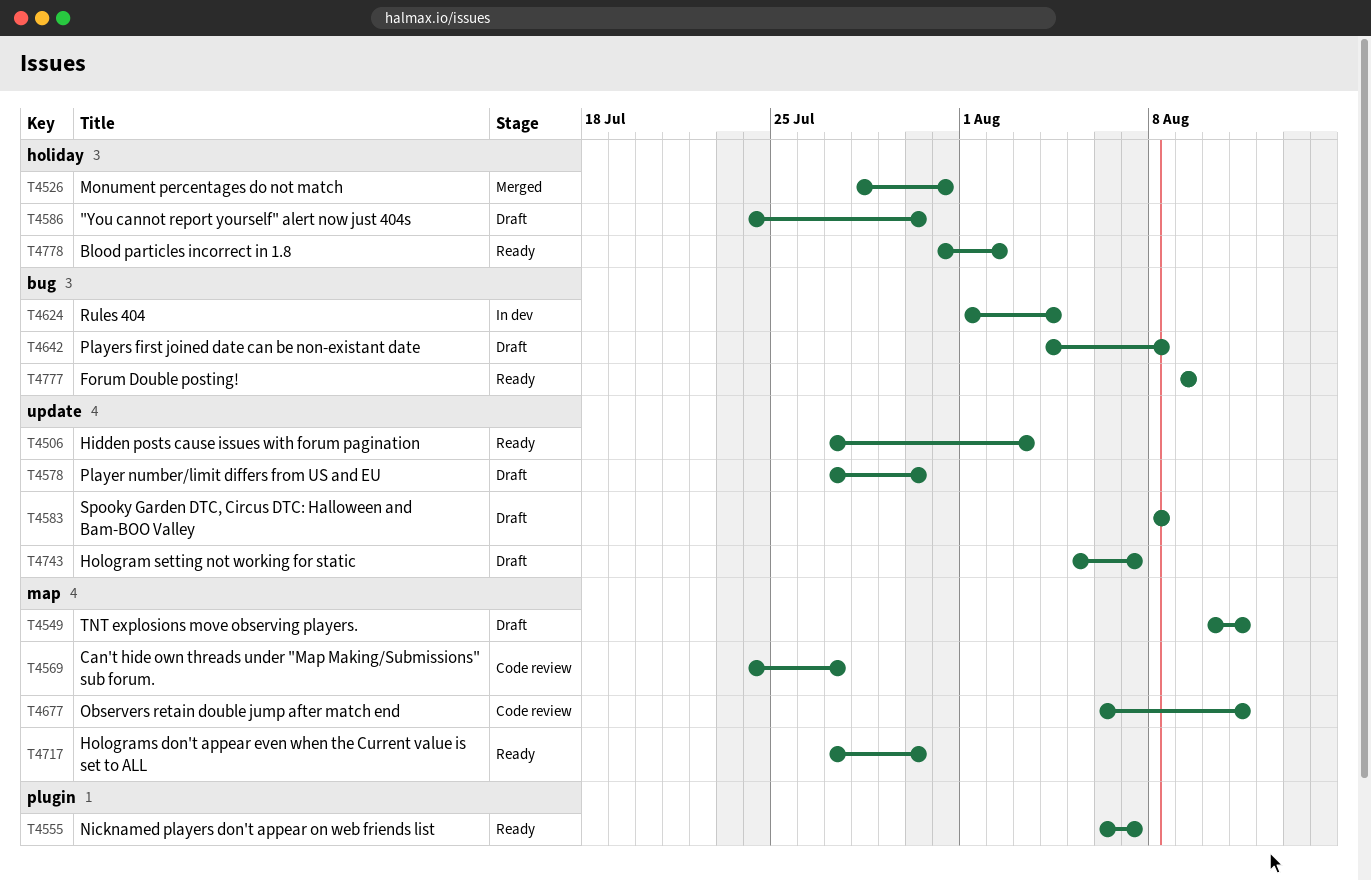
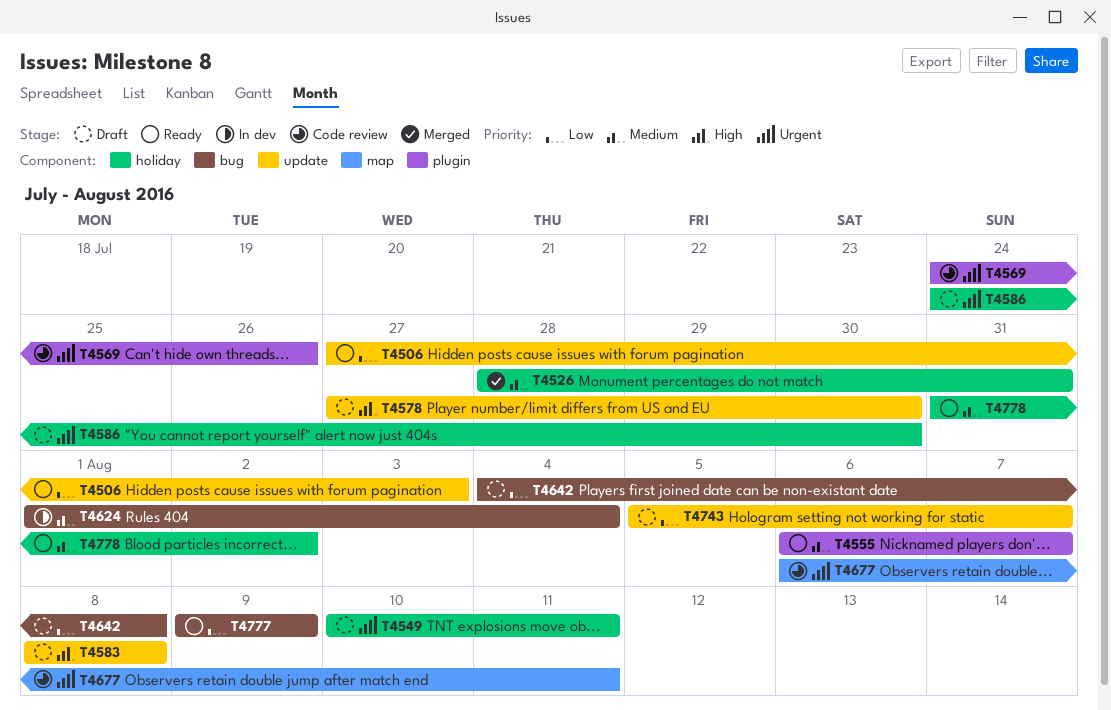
T4549, label: map -> holiday
T4569, label: map -> plugin
T4569, due: Jul 27 -> Jul 26
T4717: present -> none

